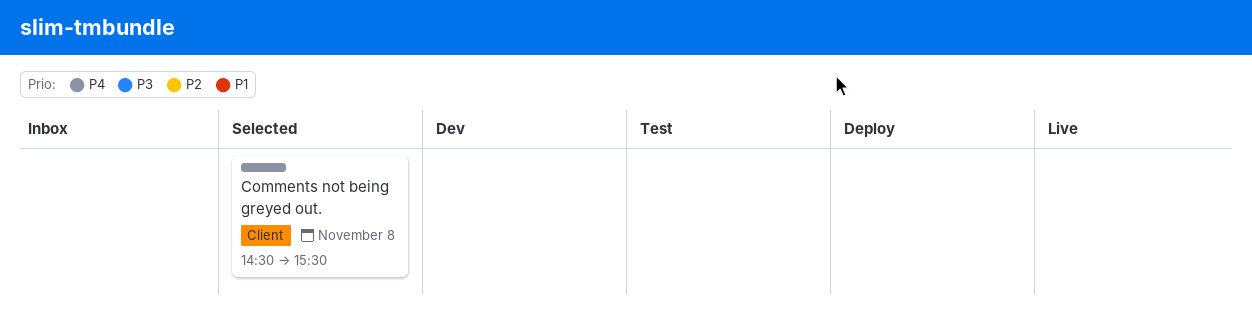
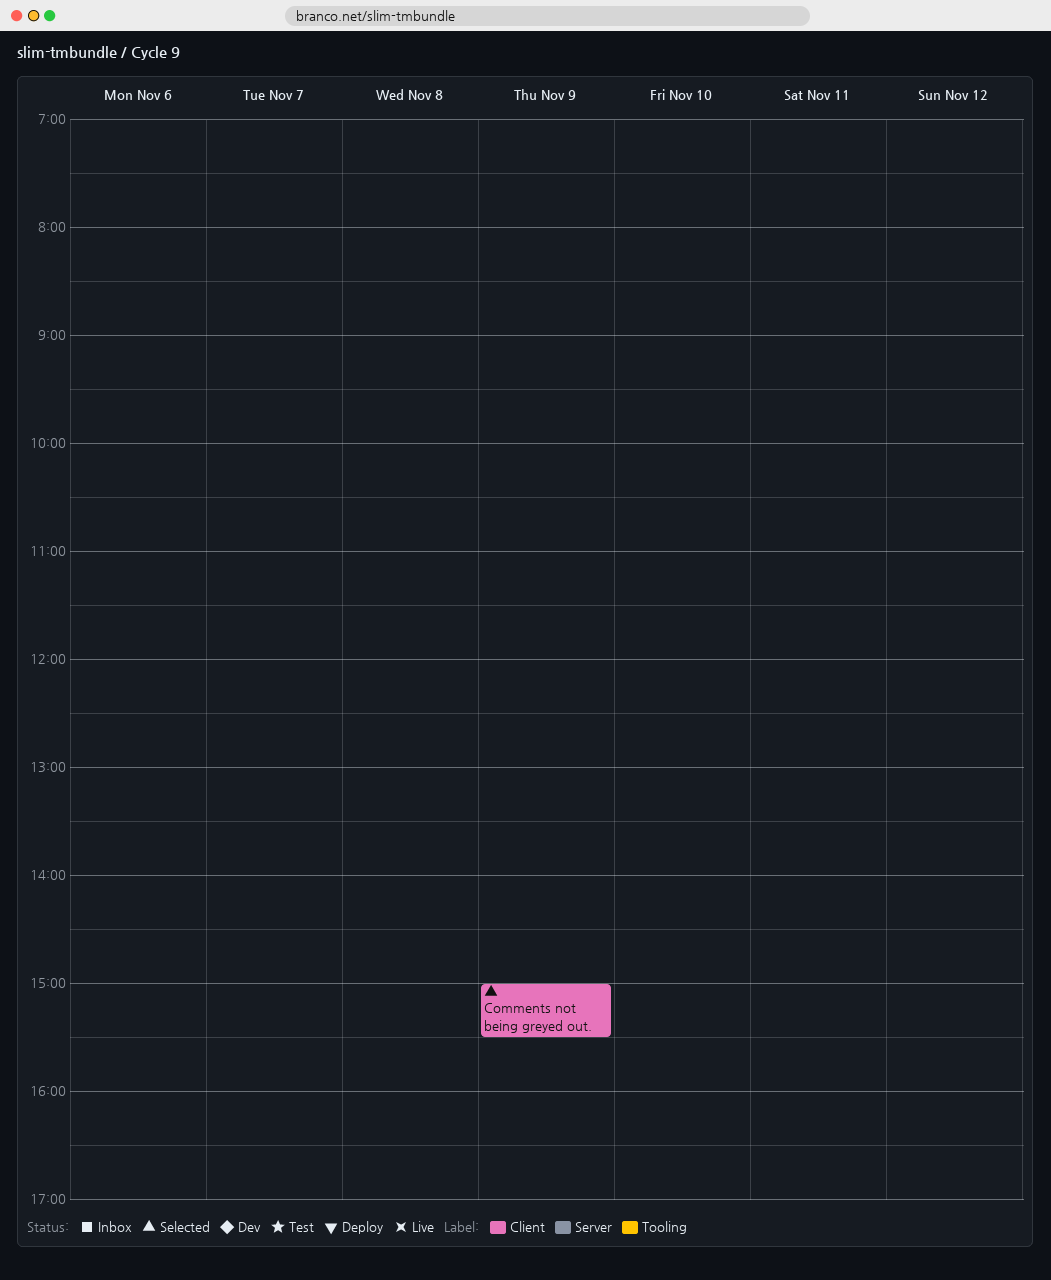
Comments not being greyed out., day: Nov 8 -> Nov 9
Comments not being greyed out., begins: 14:30 -> 15:00

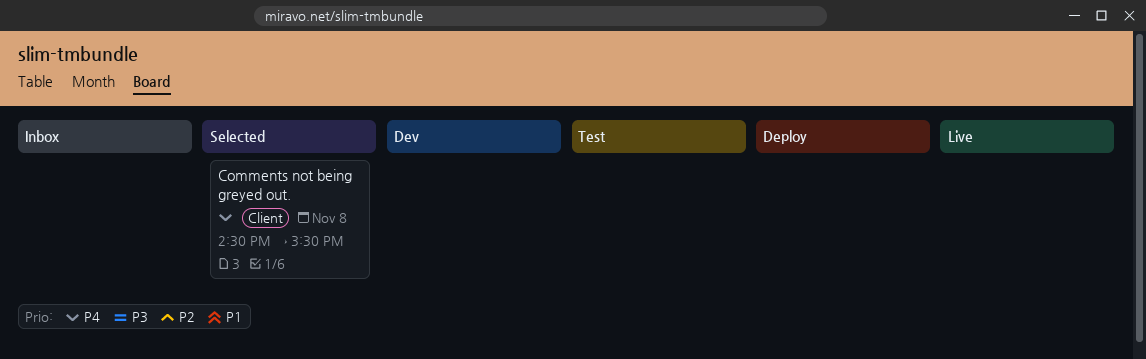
Comments not being greyed out., day: Nov 9 -> Nov 8
Comments not being greyed out., begins: 15:00 -> 14:30

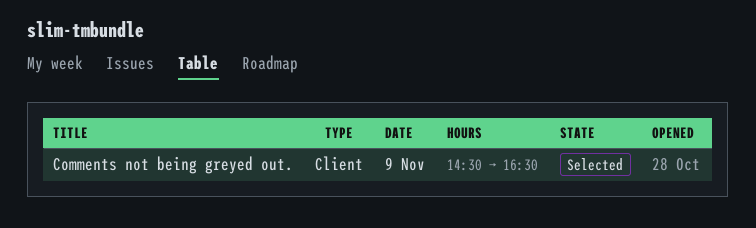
Comments not being greyed out., day: Nov 8 -> Nov 9
Comments not being greyed out., ends: 15:30 -> 16:30

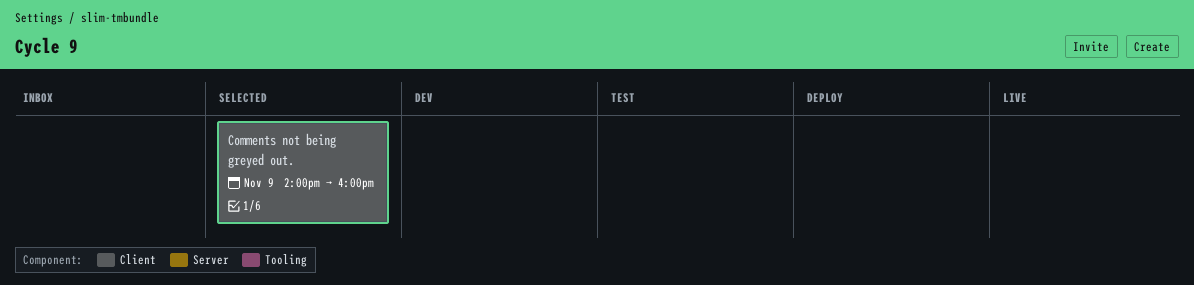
Comments not being greyed out., begins: 14:30 -> 14:00
Comments not being greyed out., ends: 16:30 -> 16:00

